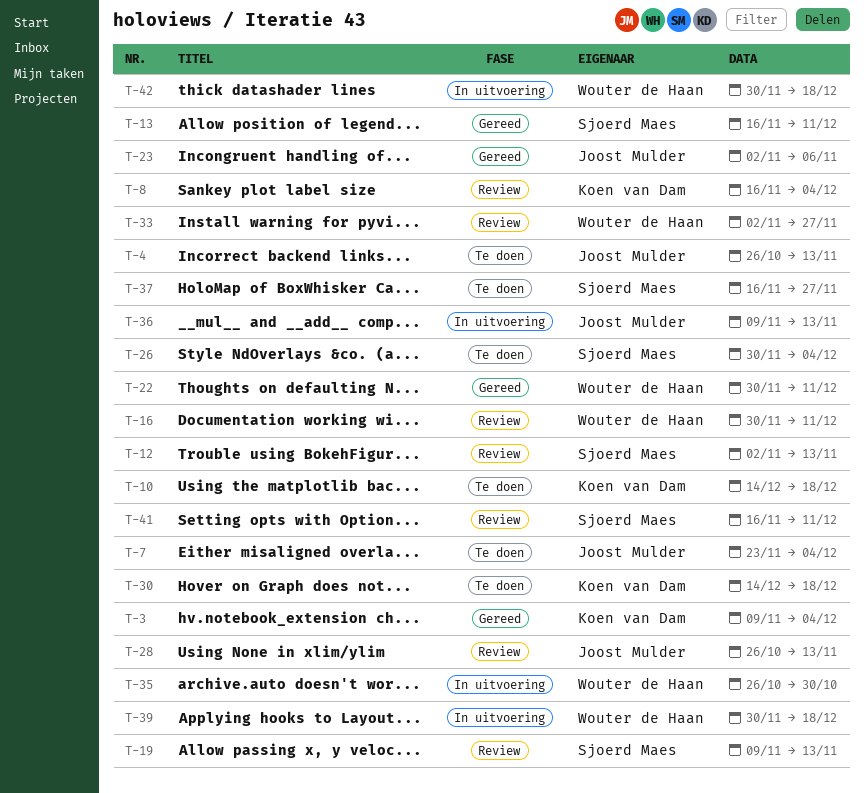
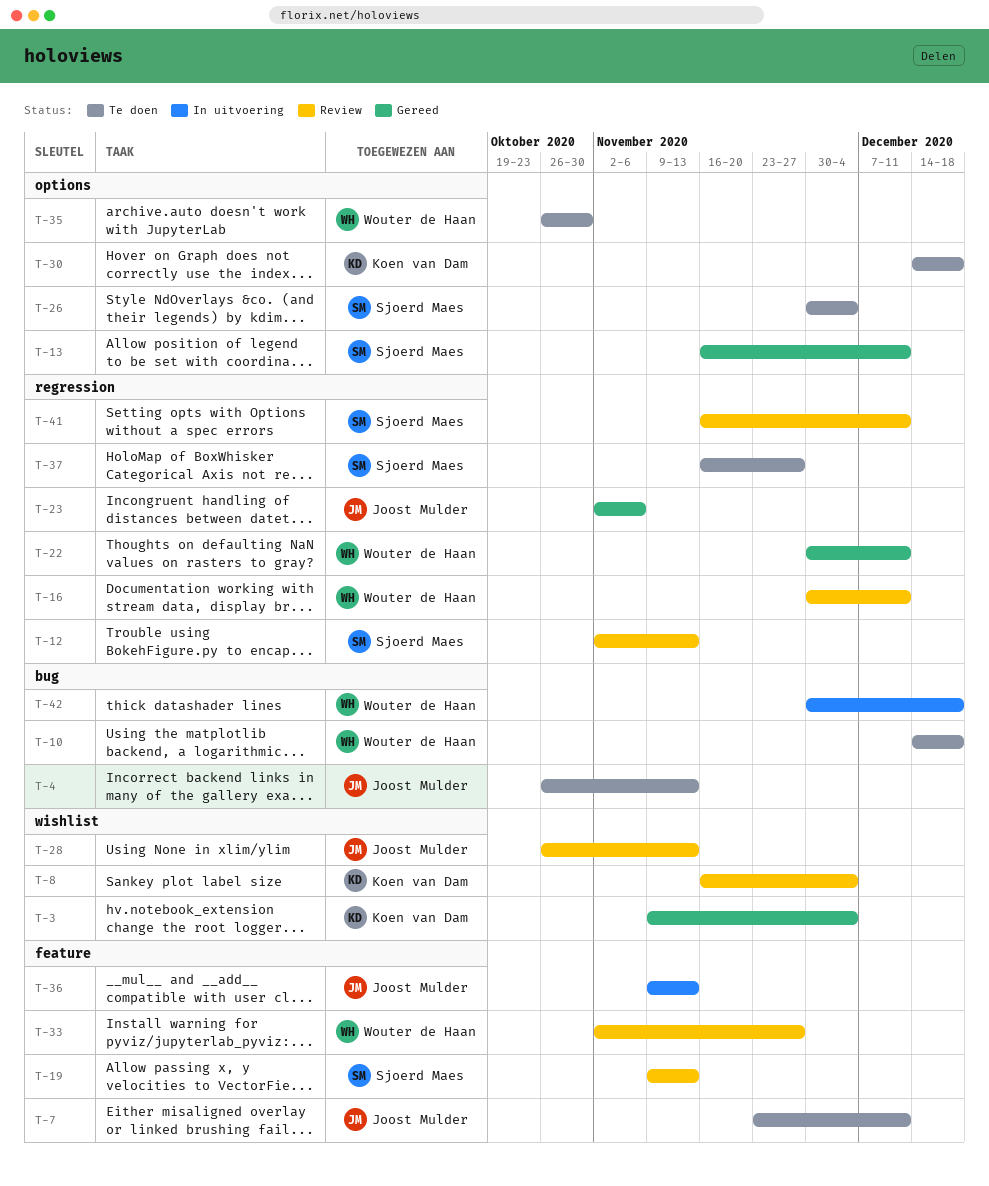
T-7, due: Dec 4 -> Dec 11
T-10, owner: Koen van Dam -> Wouter de Haan
T-35, status: In uitvoering -> Te doen
T-39: present -> none

